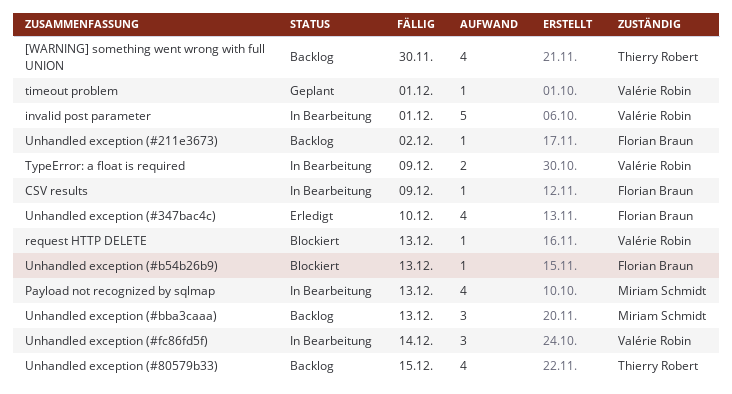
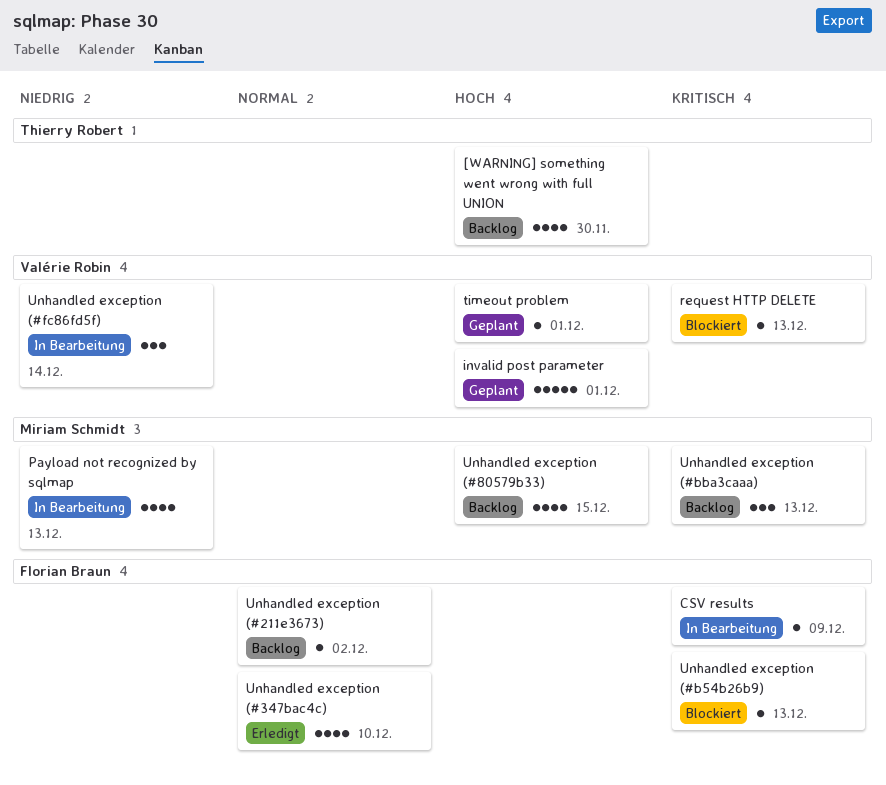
invalid post parameter, status: In Bearbeitung -> Geplant
TypeError: a float is required: present -> none
Unhandled exception (#80579b33), owner: Thierry Robert -> Miriam Schmidt

